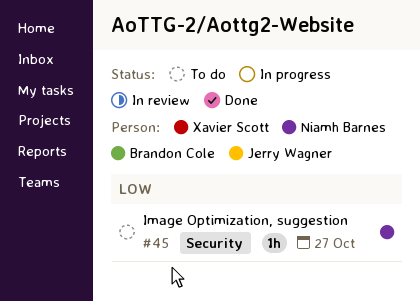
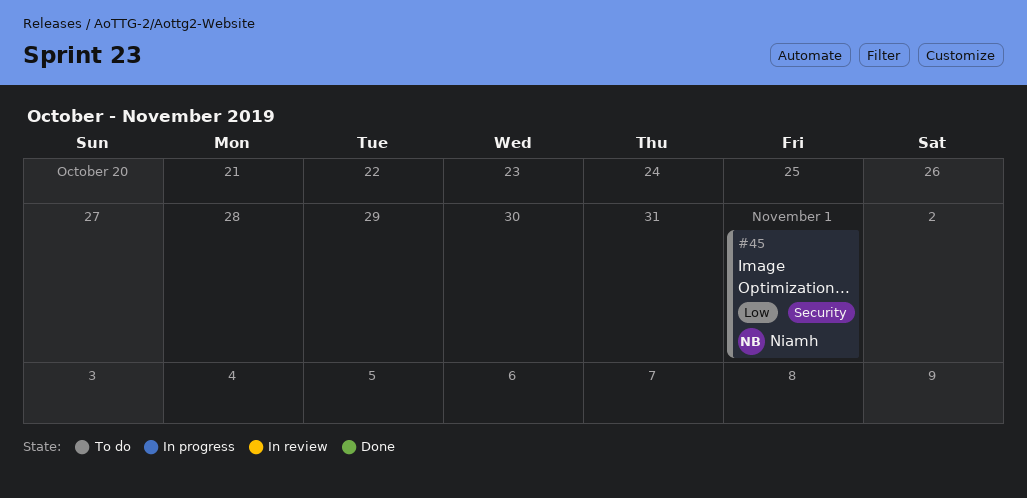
#45, due: Oct 27 -> Nov 1

